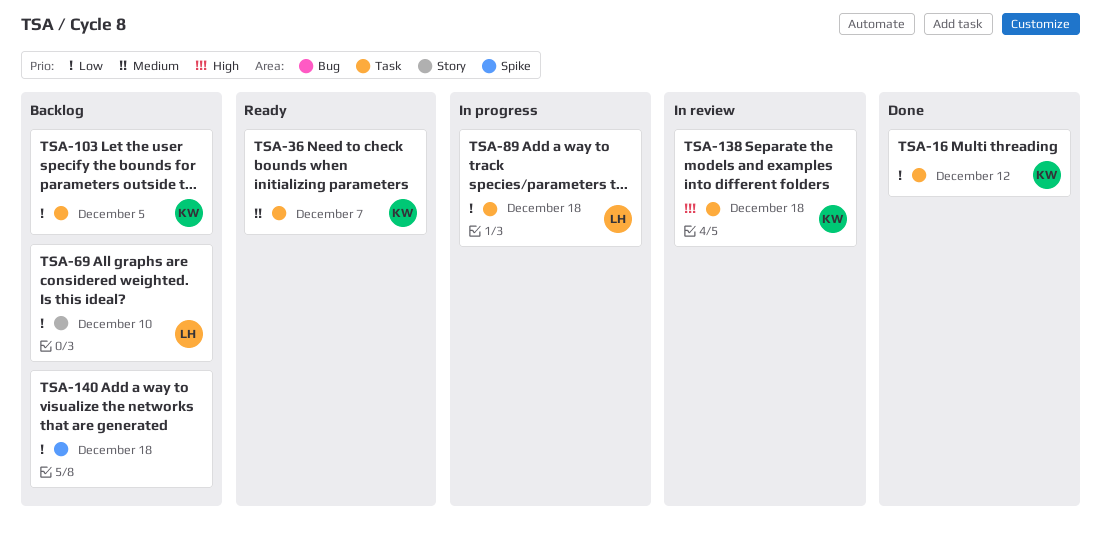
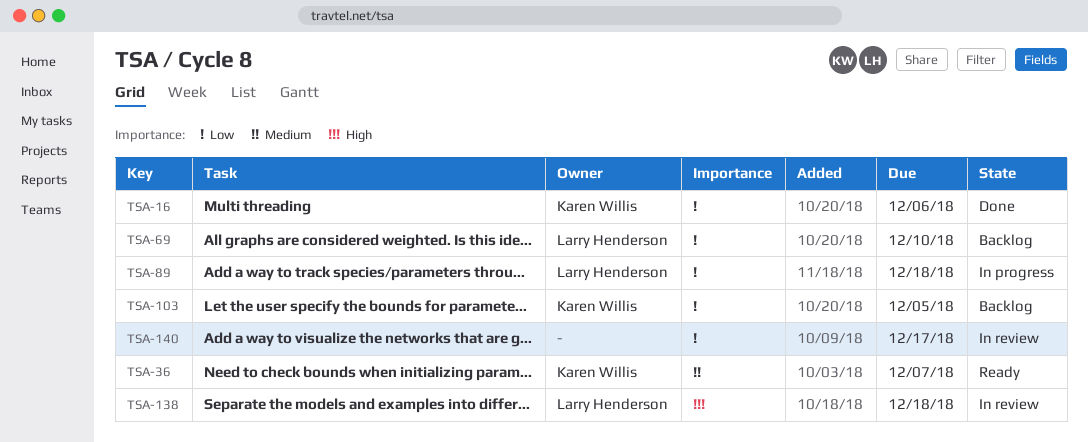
TSA-16, due: Dec 12 -> Dec 6
TSA-138, owner: Karen Willis -> Larry Henderson
TSA-140, status: Backlog -> In review
TSA-140, due: Dec 18 -> Dec 17

